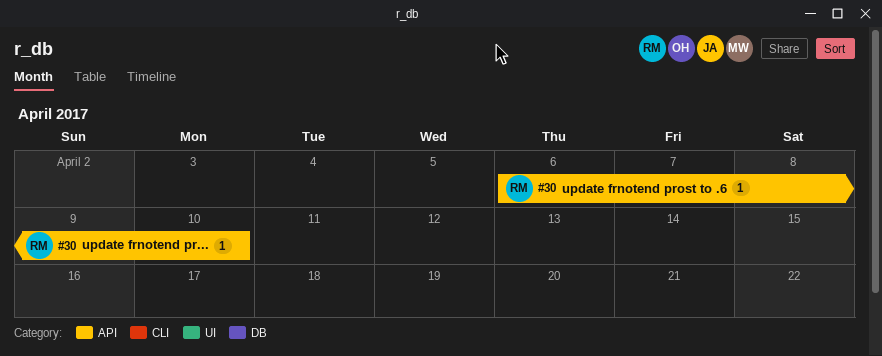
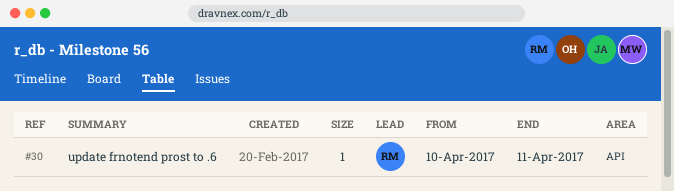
#30, start: Apr 6 -> Apr 10
#30, due: Apr 10 -> Apr 11

